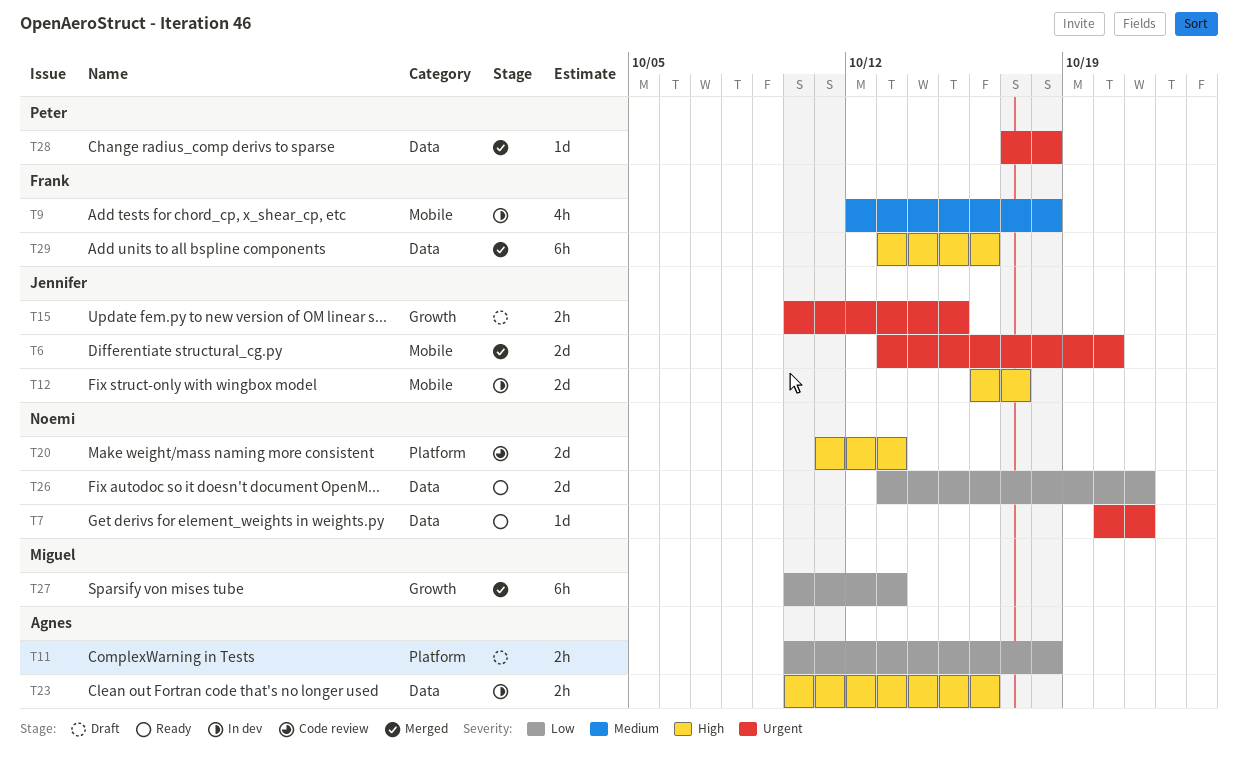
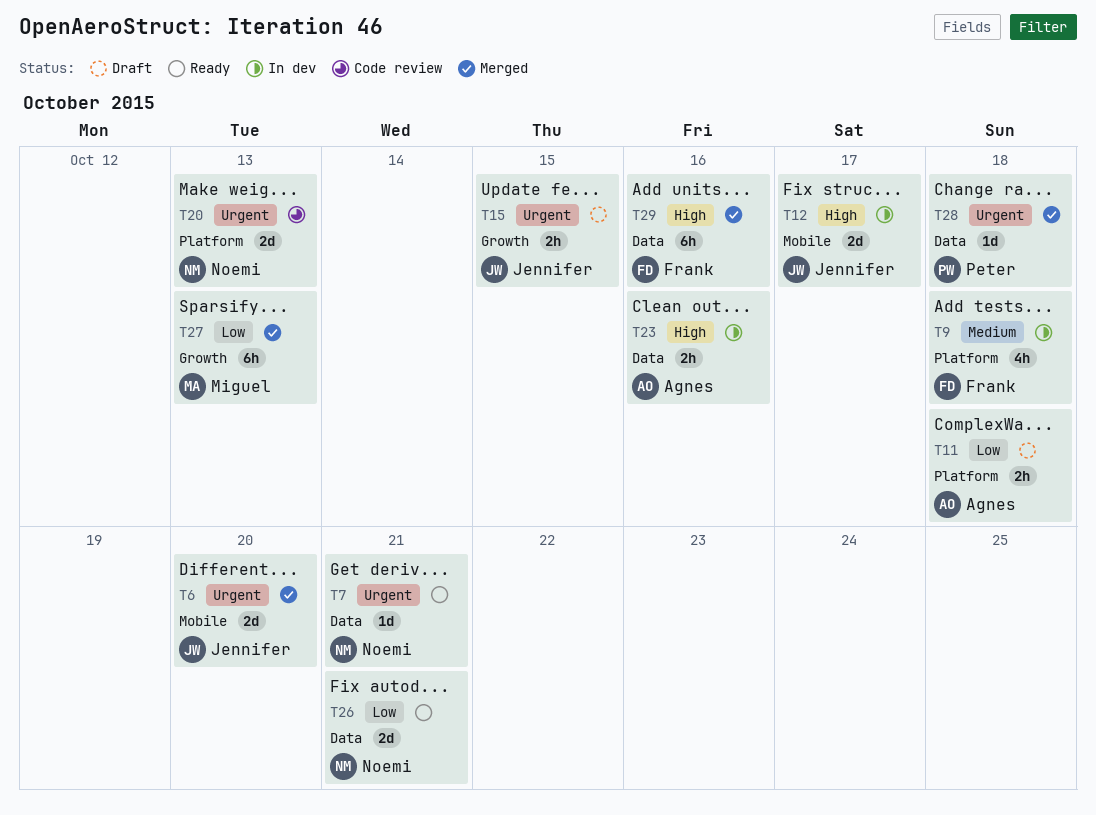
T9, label: Mobile -> Platform
T20, priority: High -> Urgent

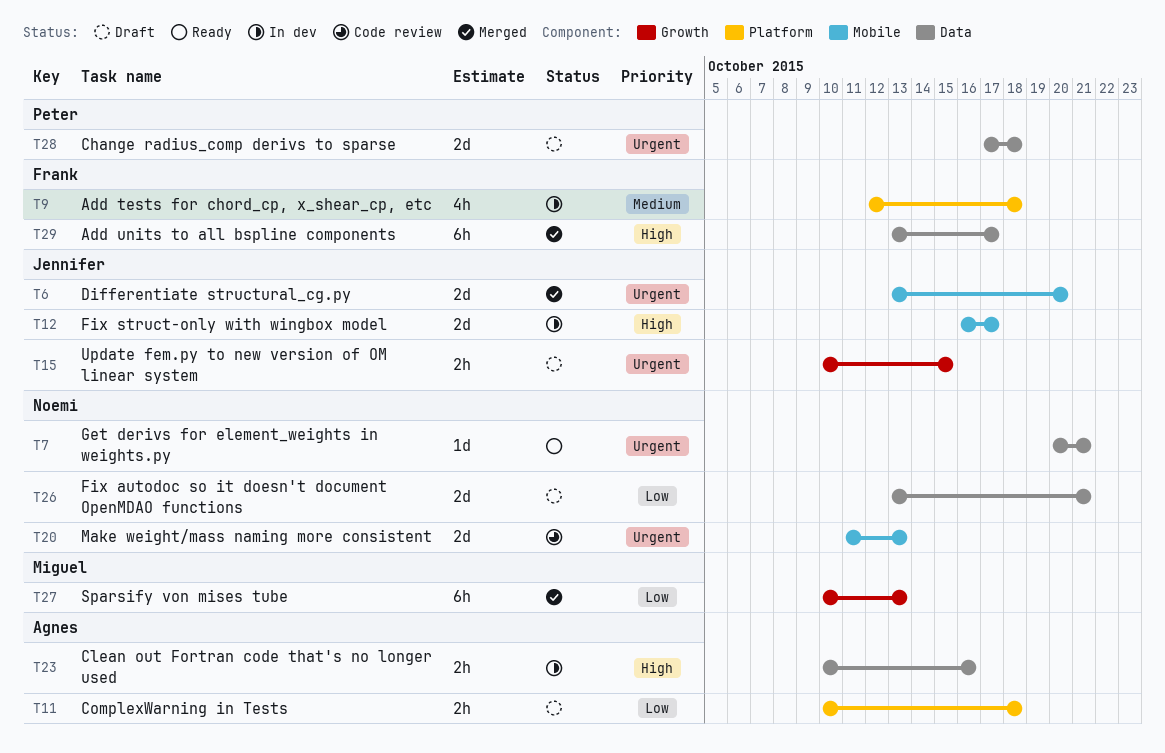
T20, label: Platform -> Mobile
T26, status: Ready -> Draft
T28, status: Merged -> Draft
T28, estimate: 1d -> 2d
T29, due: Oct 16 -> Oct 17

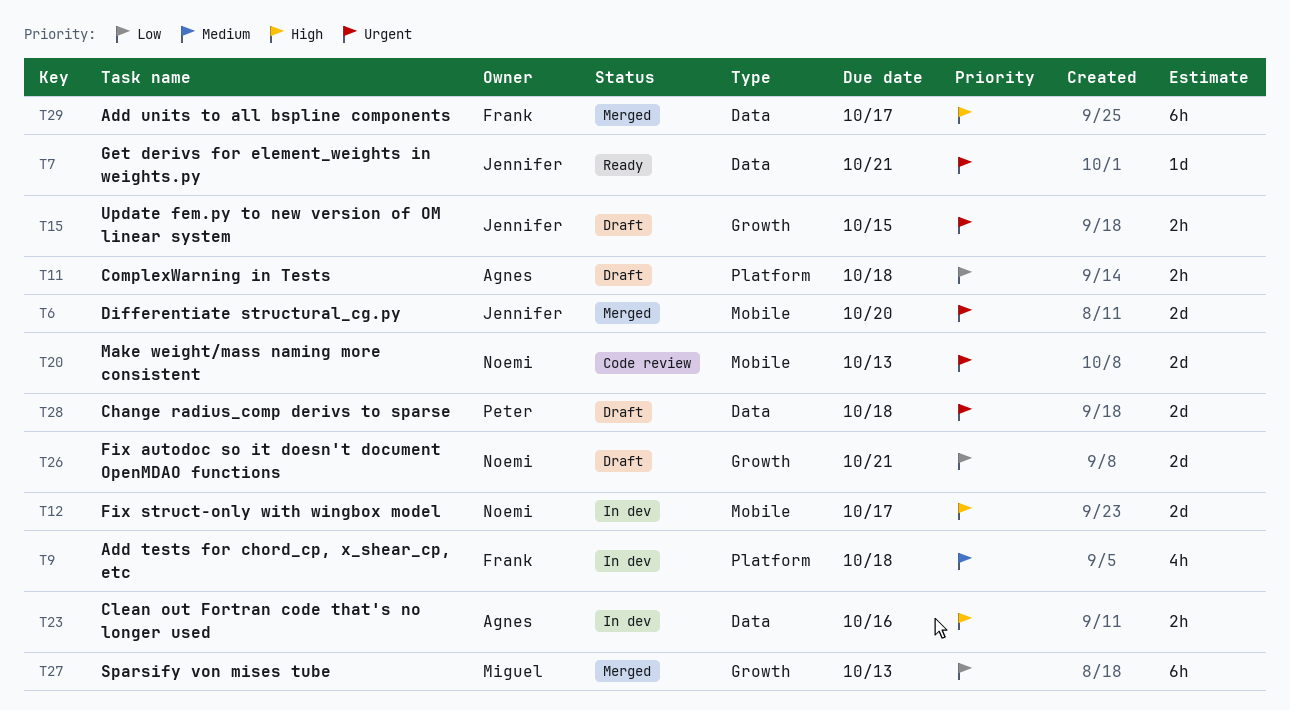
T7, owner: Noemi -> Jennifer
T12, owner: Jennifer -> Noemi
T26, label: Data -> Growth

